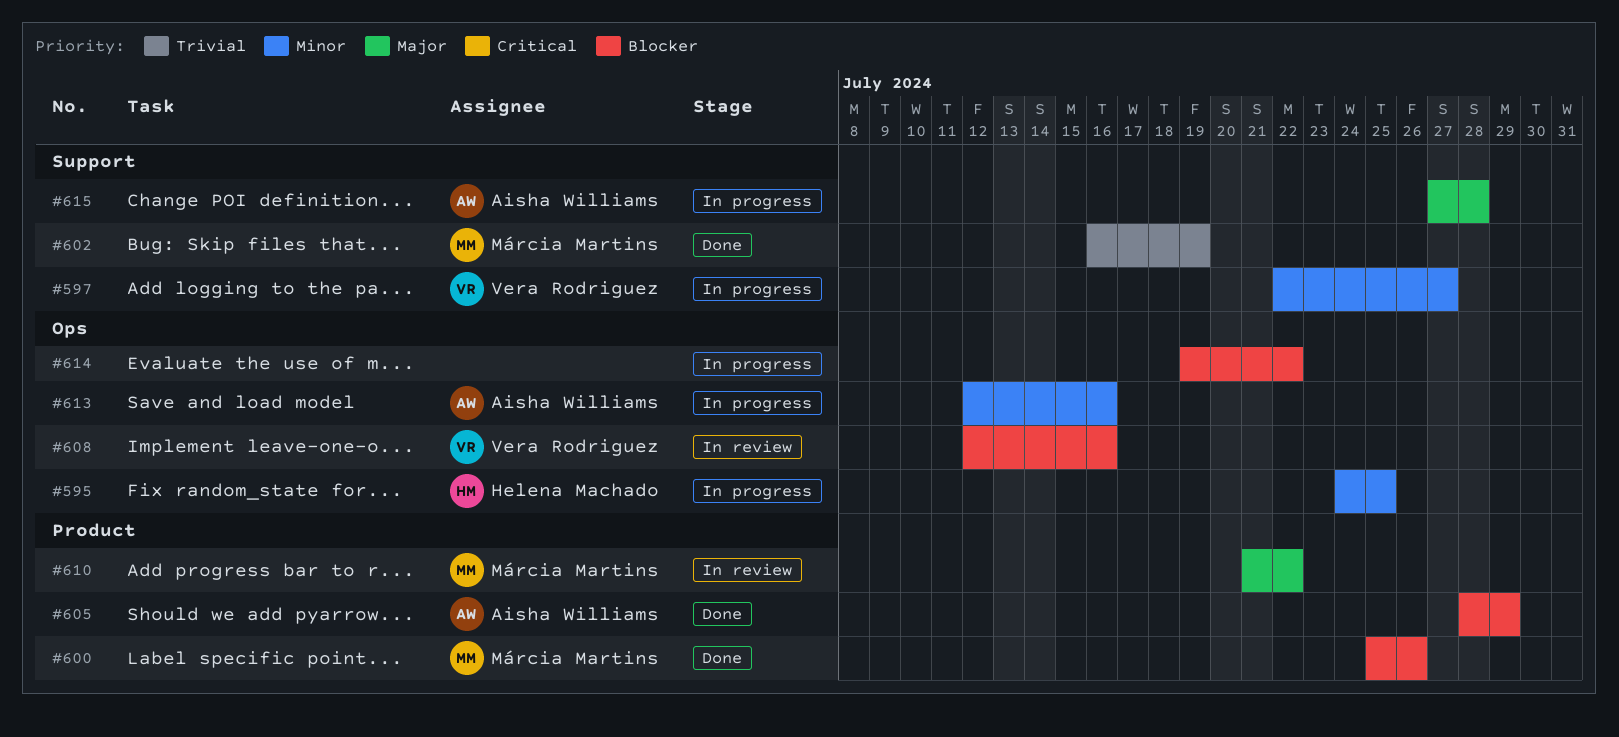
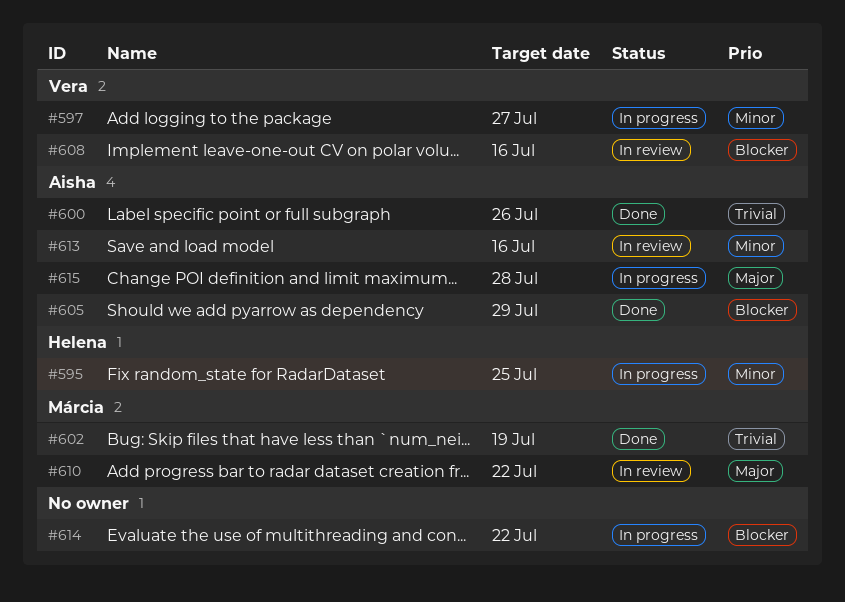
#600, owner: Márcia Martins -> Aisha Williams
#600, priority: Blocker -> Trivial
#613, status: In progress -> In review

